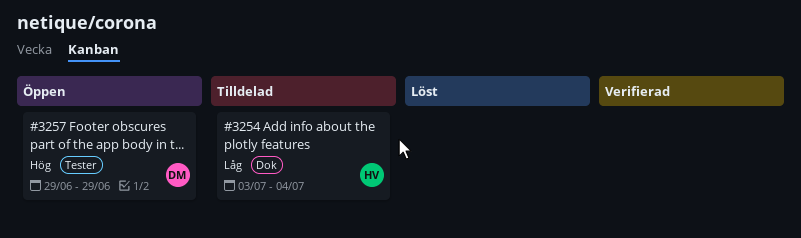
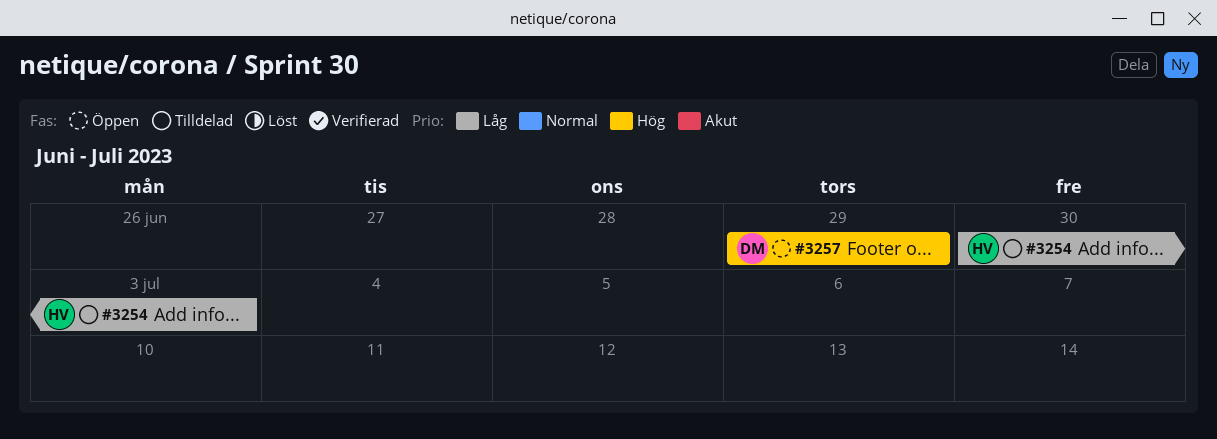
#3254, start: Jul 3 -> Jun 30
#3254, due: Jul 4 -> Jul 3

